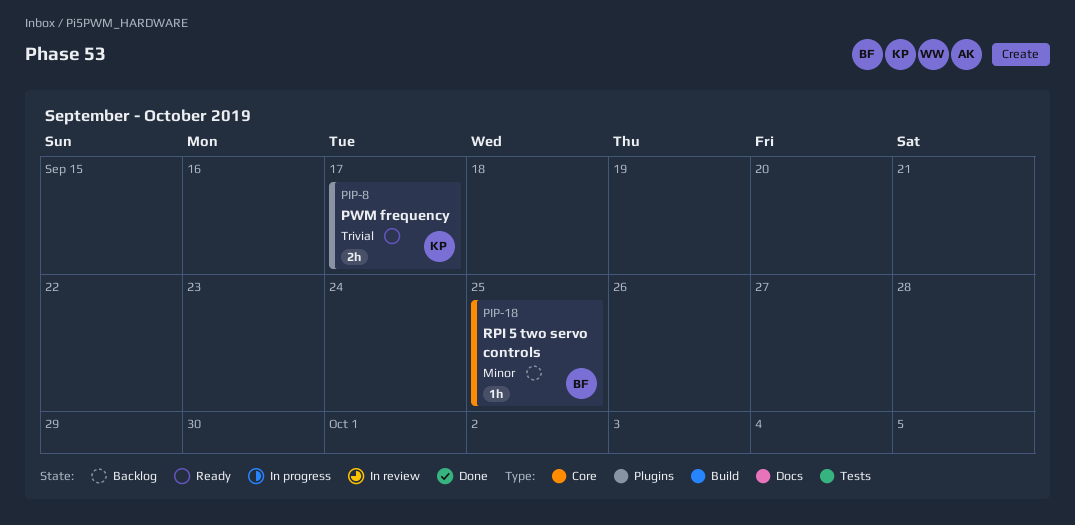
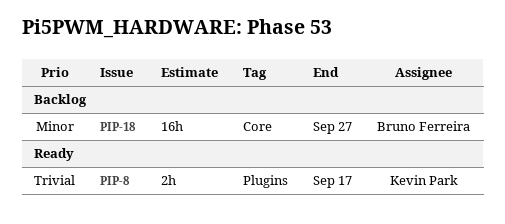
PIP-18, estimate: 1h -> 16h
PIP-18, due: Sep 25 -> Sep 27

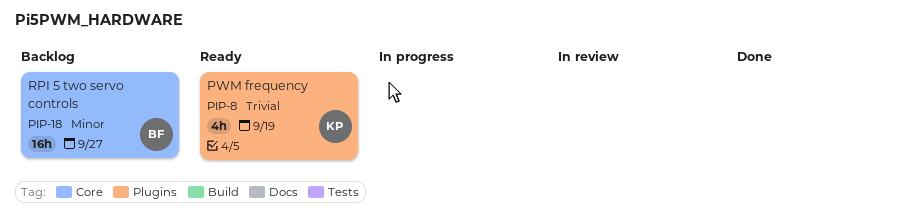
PIP-8, estimate: 2h -> 4h
PIP-8, due: Sep 17 -> Sep 19

